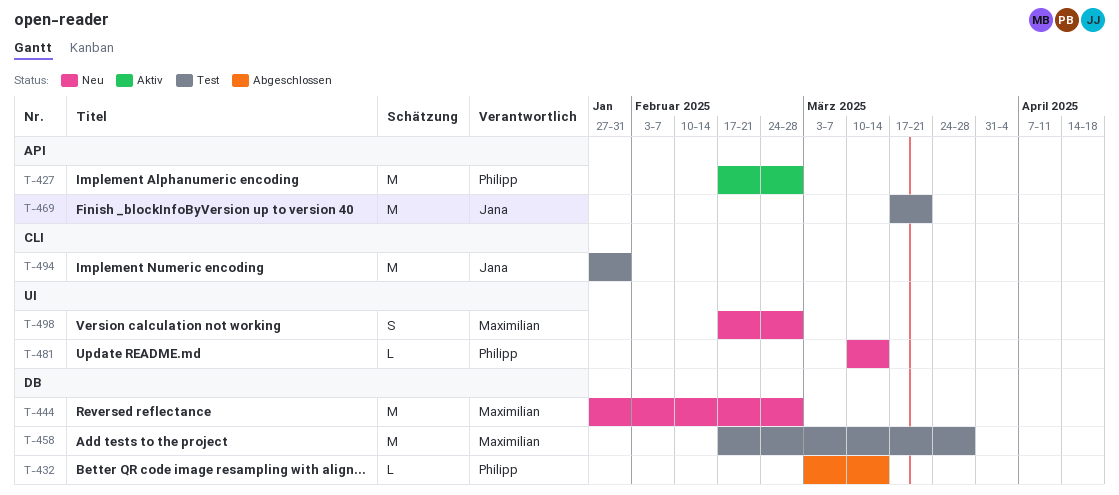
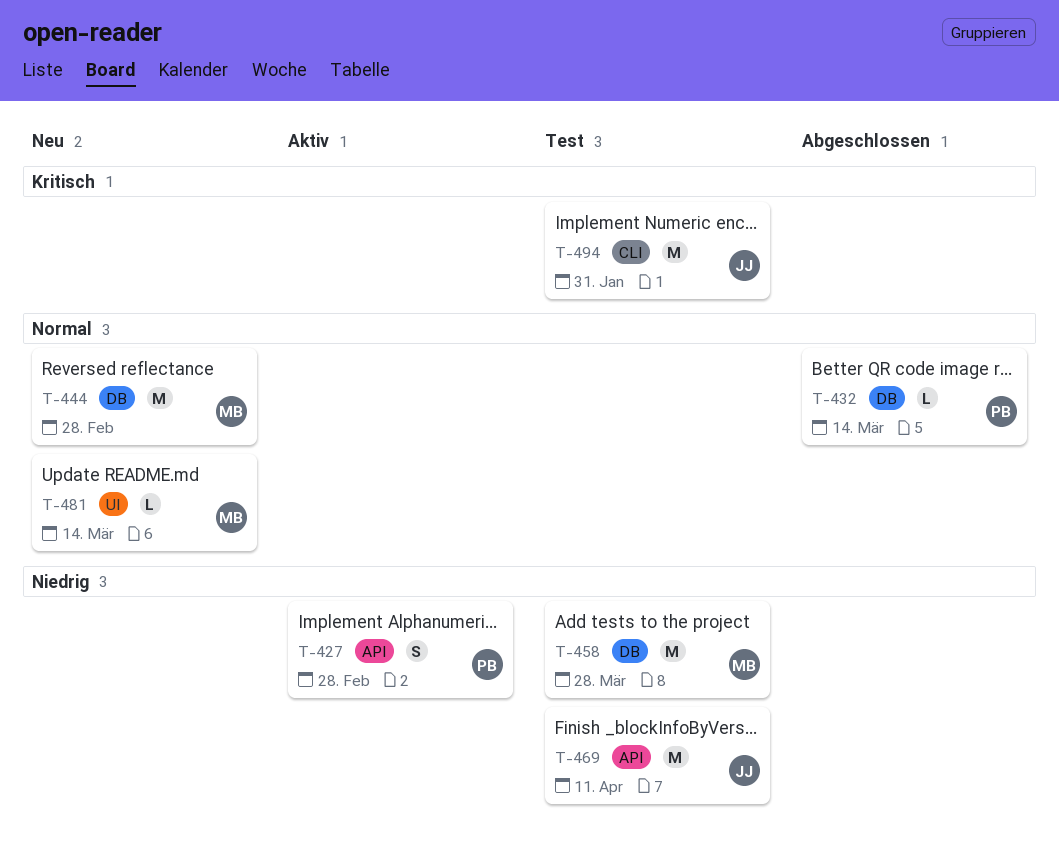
T-427, estimate: M -> S
T-469, due: Mar 21 -> Apr 11
T-481, owner: Philipp -> Maximilian
T-498: present -> none

